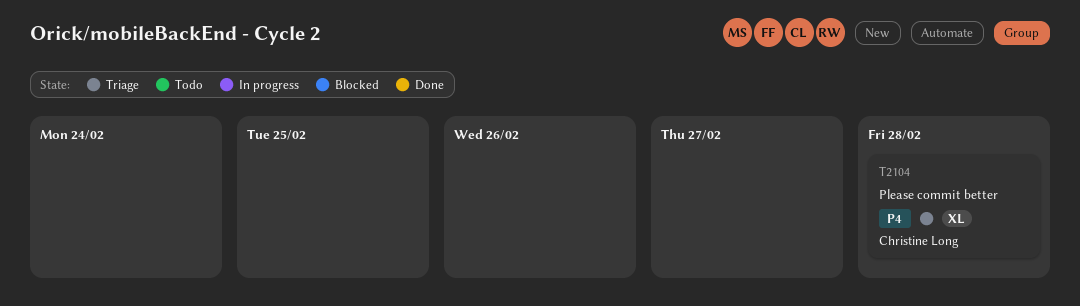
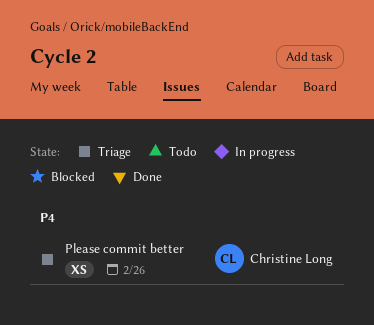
Please commit better, estimate: XL -> XS
Please commit better, due: Feb 28 -> Feb 26

